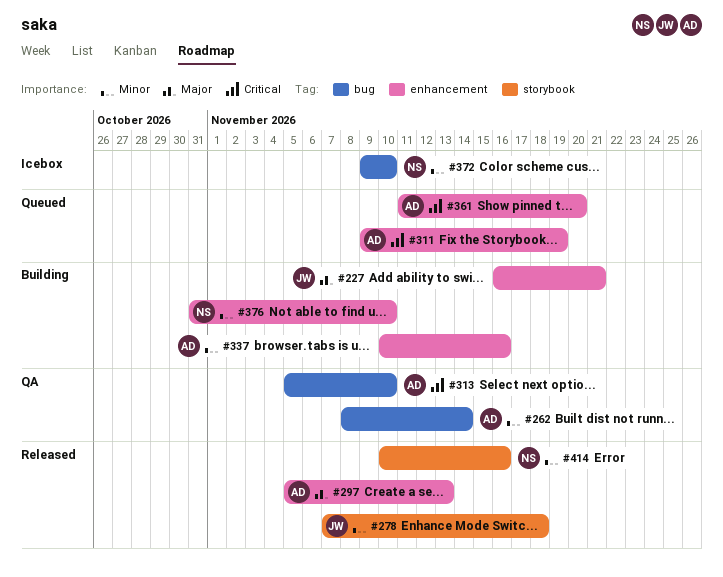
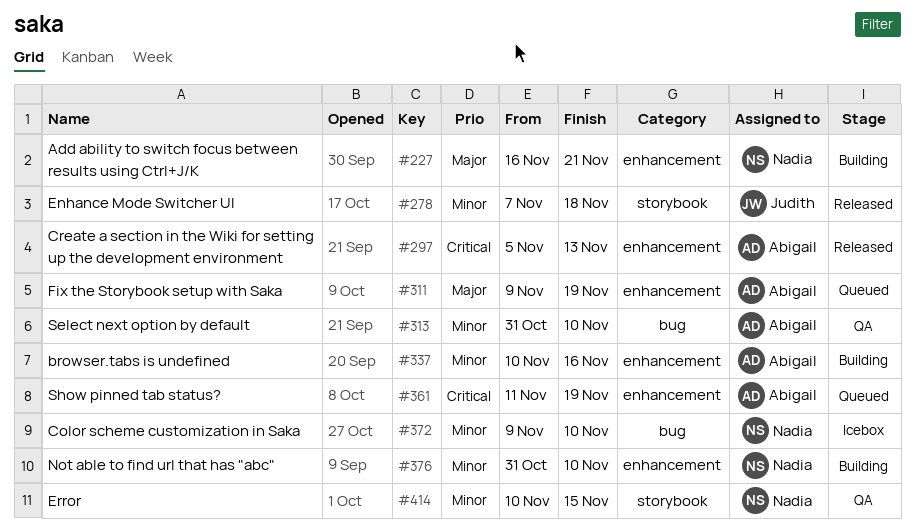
#227, owner: Judith -> Nadia
#262: present -> none
#297, priority: Major -> Critical
#311, priority: Critical -> Major
#313, priority: Critical -> Minor
#313, start: Nov 5 -> Oct 31
#361, due: Nov 20 -> Nov 19
#414, status: Released -> QA
#414, due: Nov 16 -> Nov 15

